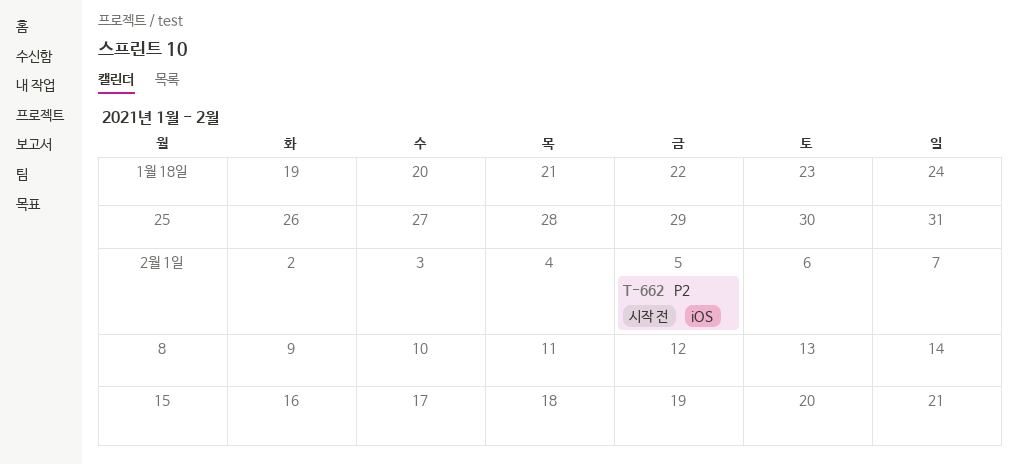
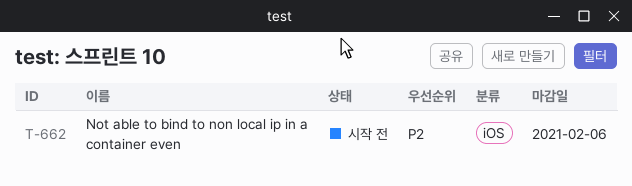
T-662, due: Feb 5 -> Feb 6

